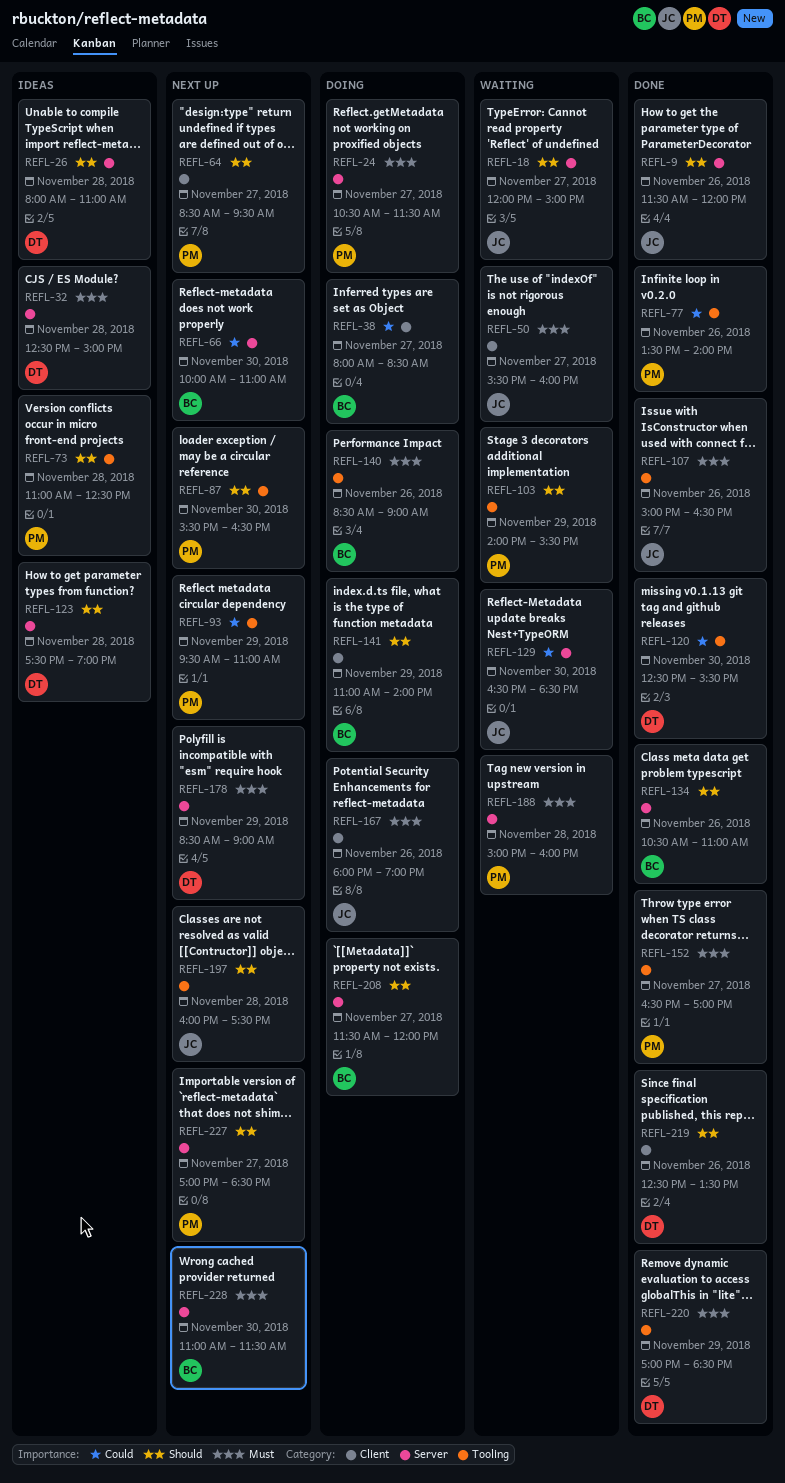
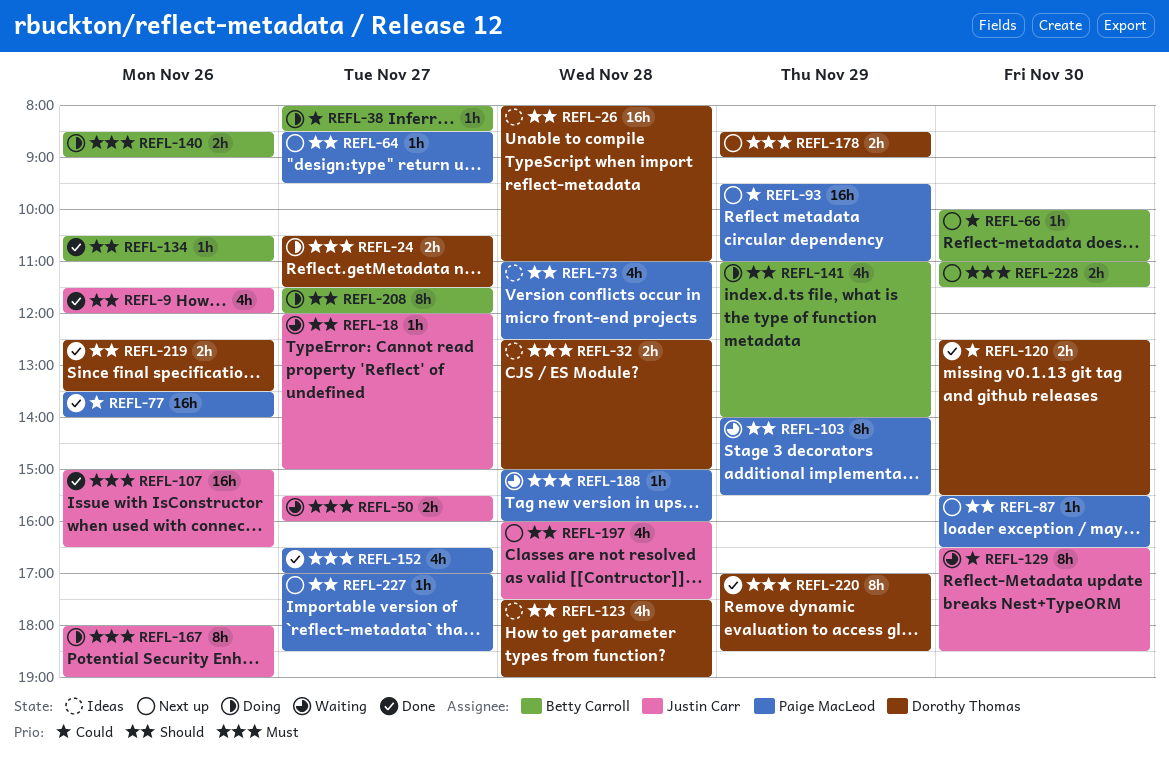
REFL-24, owner: Paige MacLeod -> Dorothy Thomas

